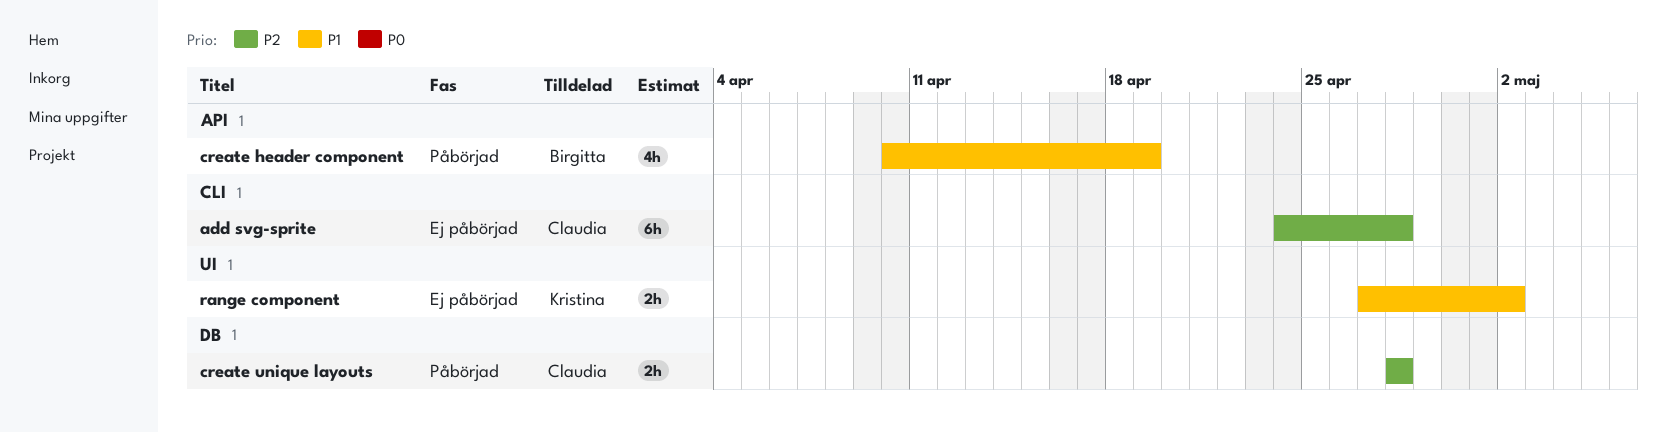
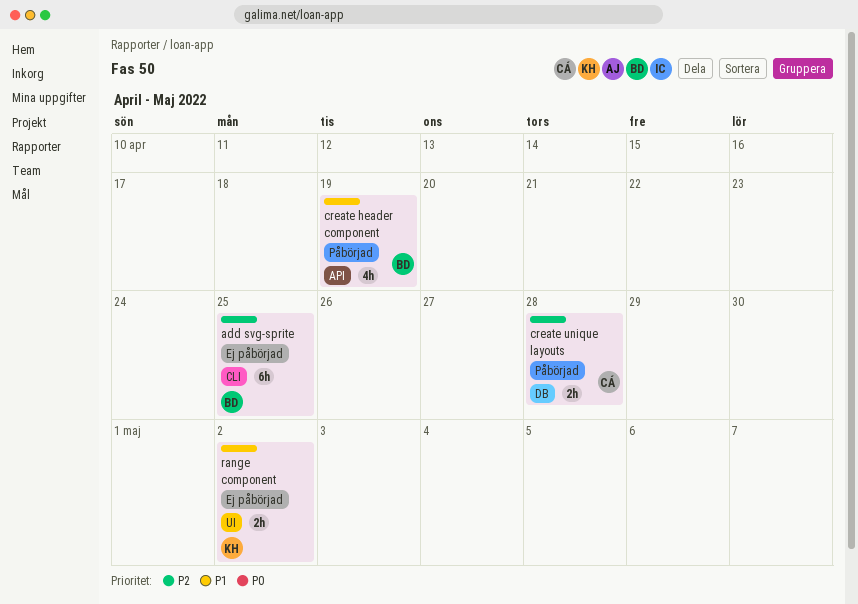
add svg-sprite, owner: Claudia -> Birgitta
add svg-sprite, due: Apr 28 -> Apr 25

